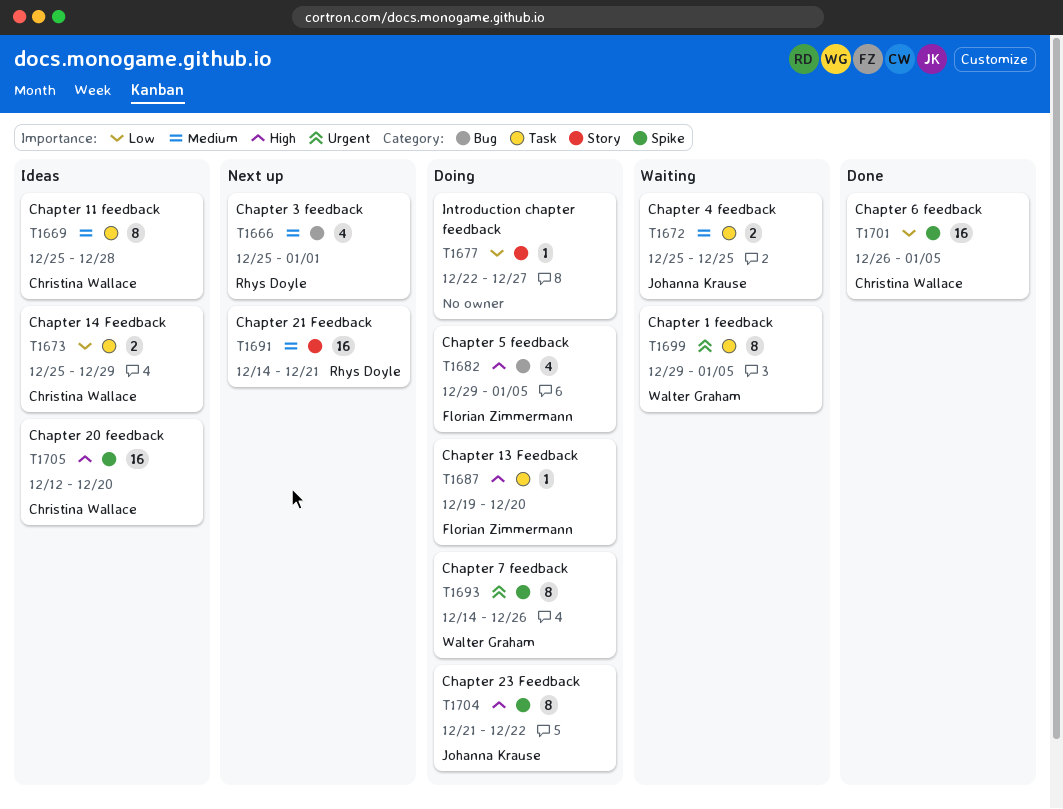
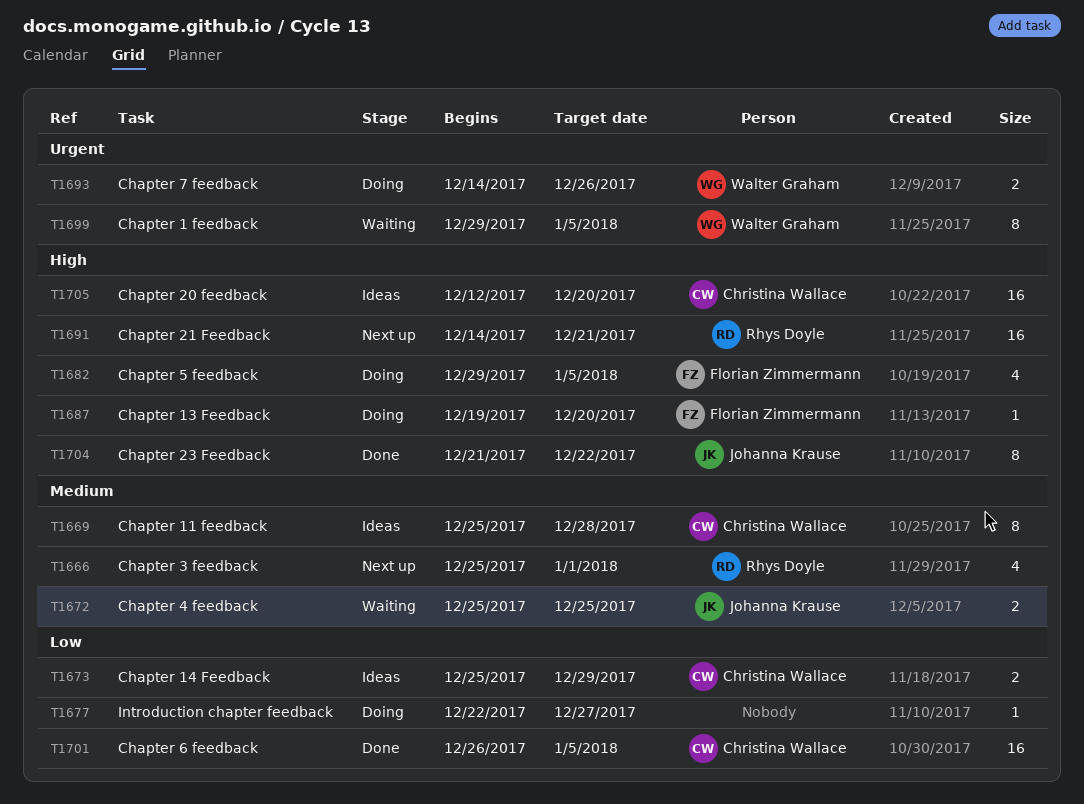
T1691, priority: Medium -> High
T1693, estimate: 8 -> 2
T1704, status: Doing -> Done

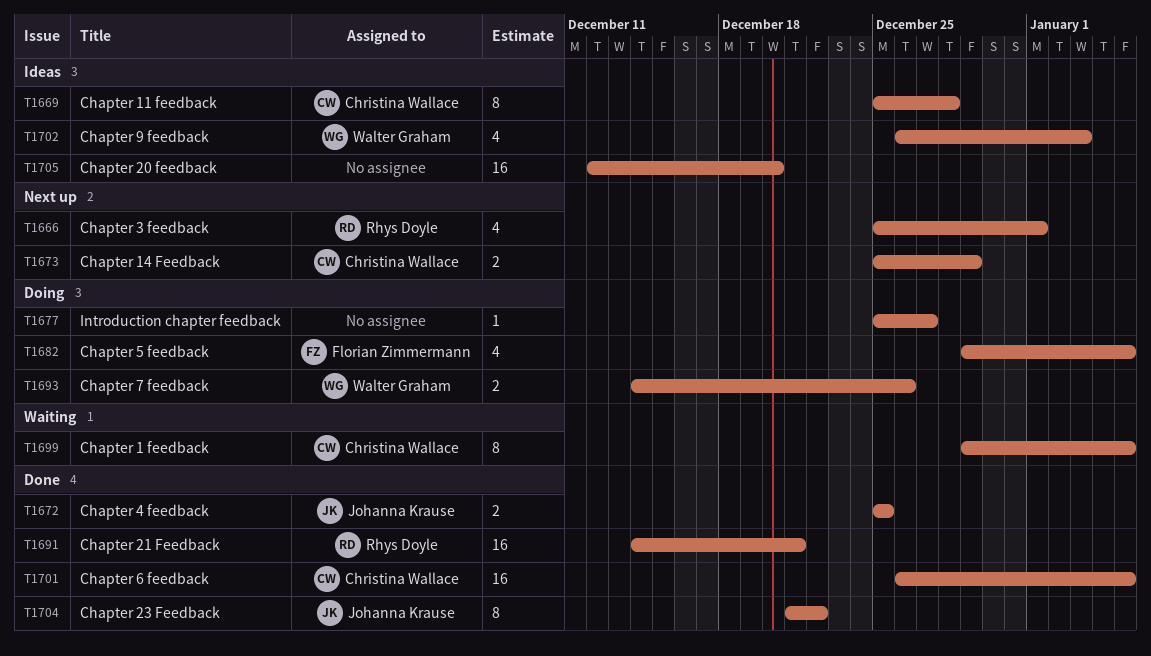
T1672, status: Waiting -> Done
T1673, status: Ideas -> Next up
T1677, start: Dec 22 -> Dec 25
T1687: present -> none
T1691, status: Next up -> Done
T1699, owner: Walter Graham -> Christina Wallace
T1702: none -> present
T1705, owner: Christina Wallace -> none

